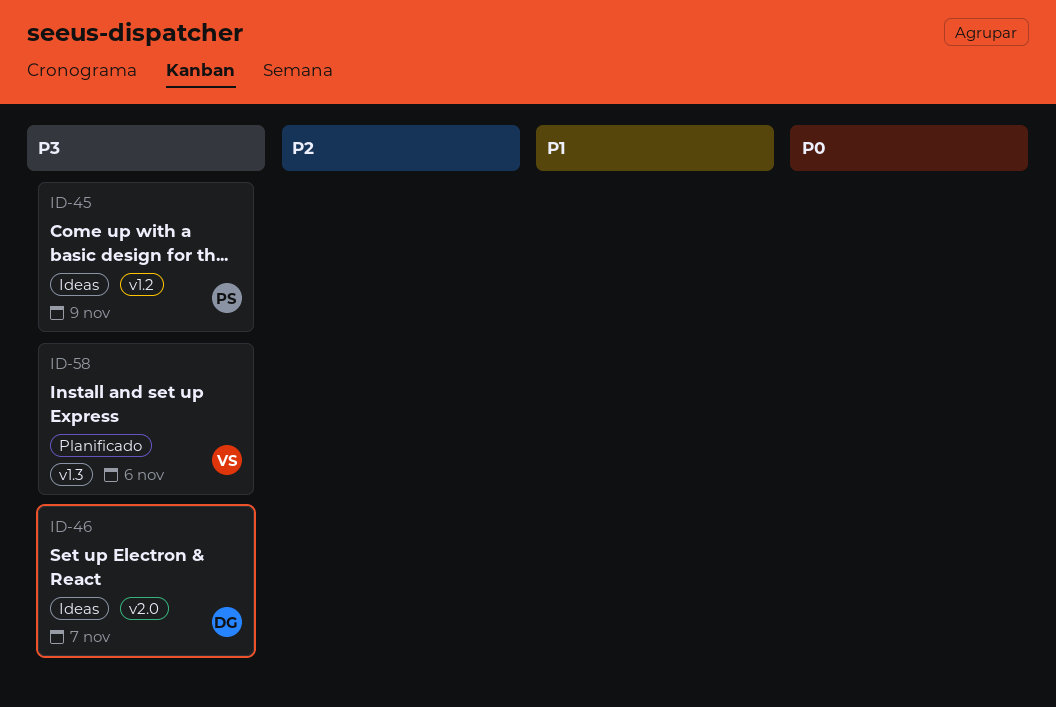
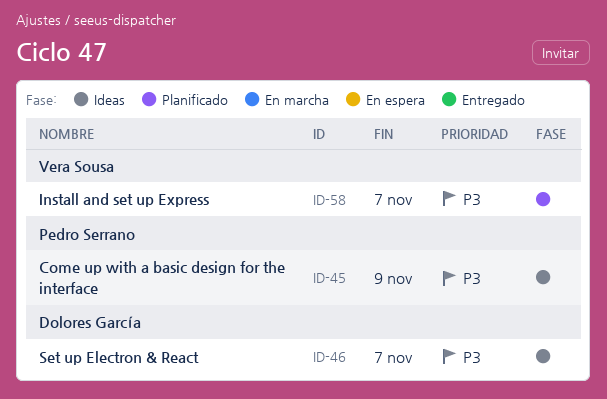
ID-58, due: Nov 6 -> Nov 7

